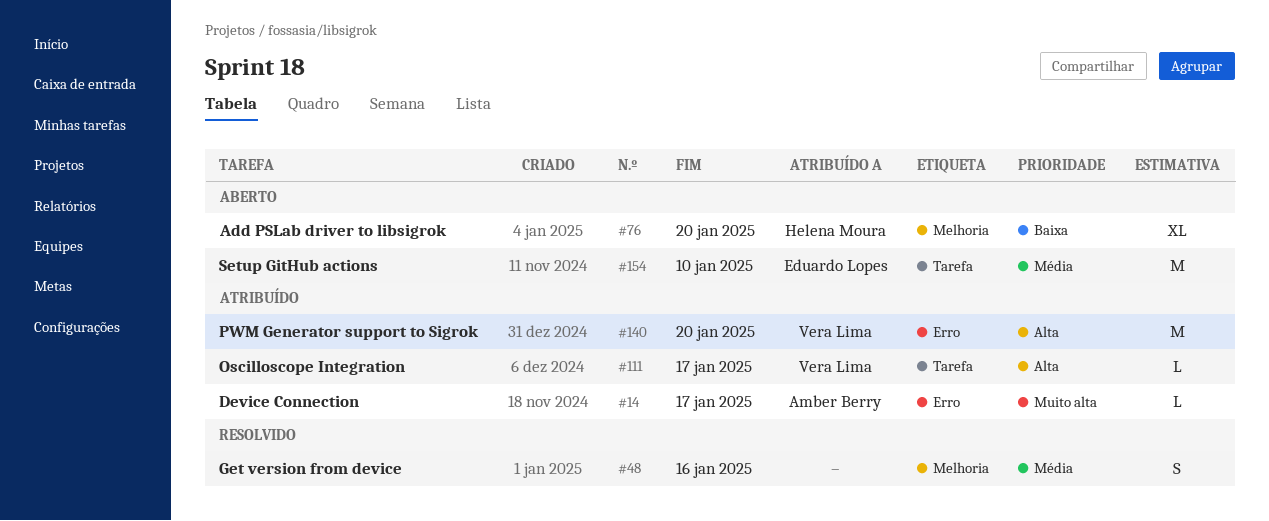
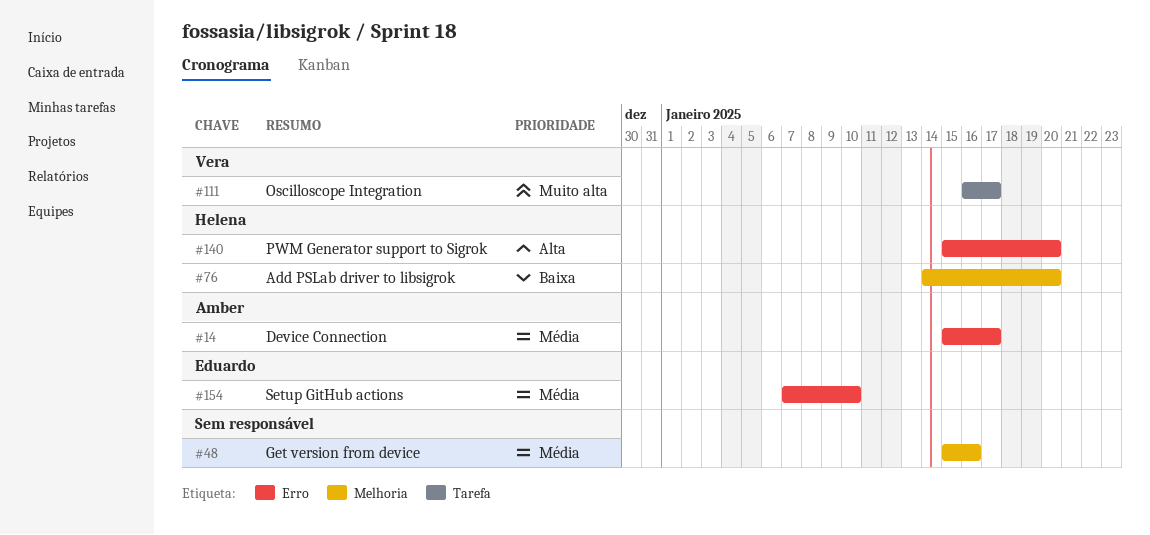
#14, priority: Muito alta -> Média
#111, priority: Alta -> Muito alta
#140, owner: Vera Lima -> Helena Moura
#154, label: Tarefa -> Erro

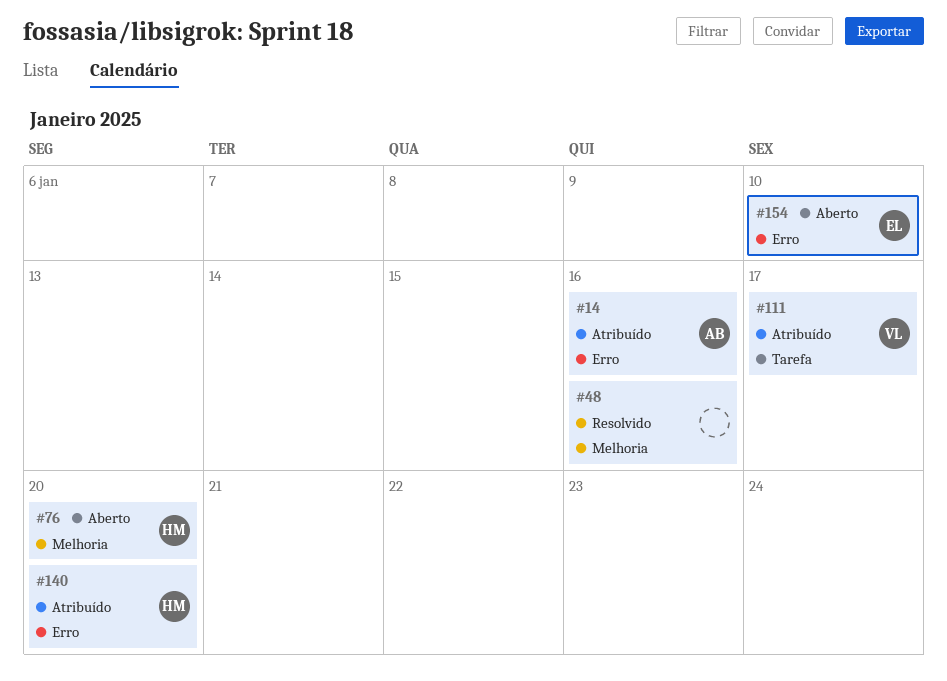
#14, due: Jan 17 -> Jan 16

